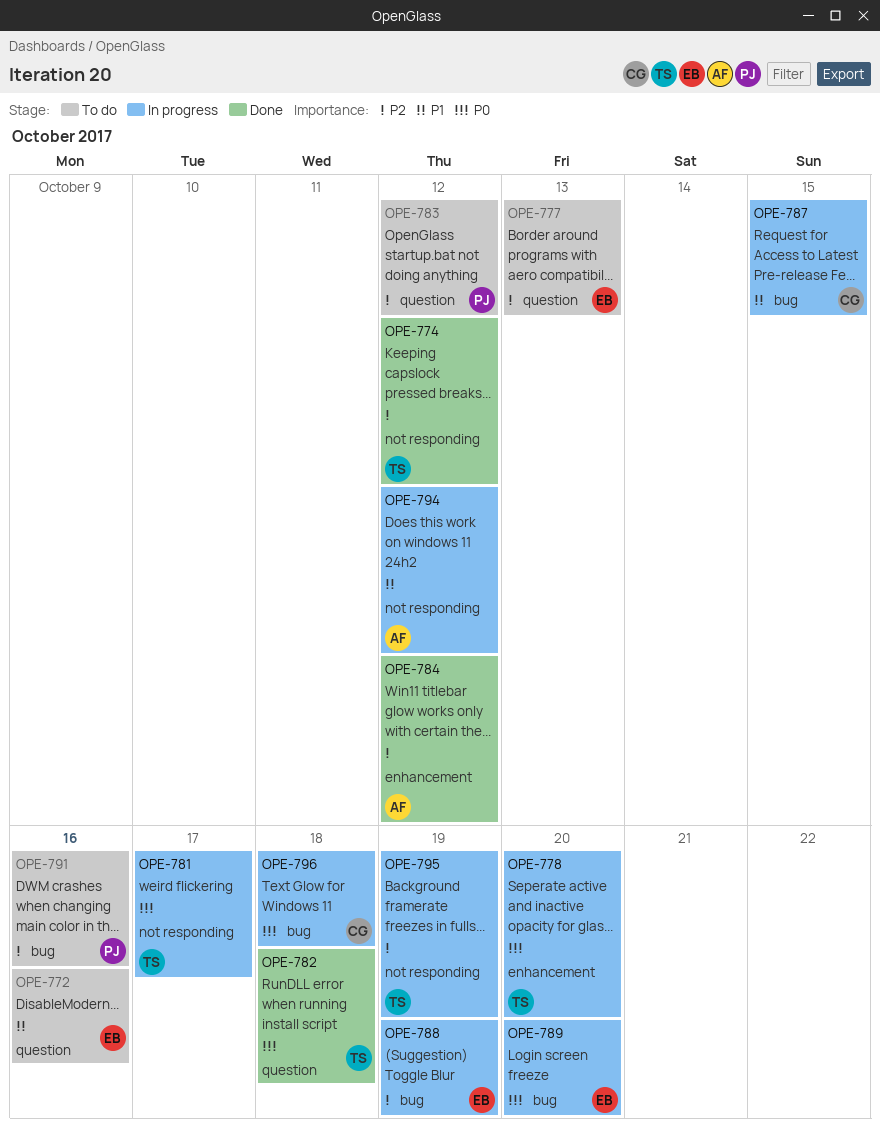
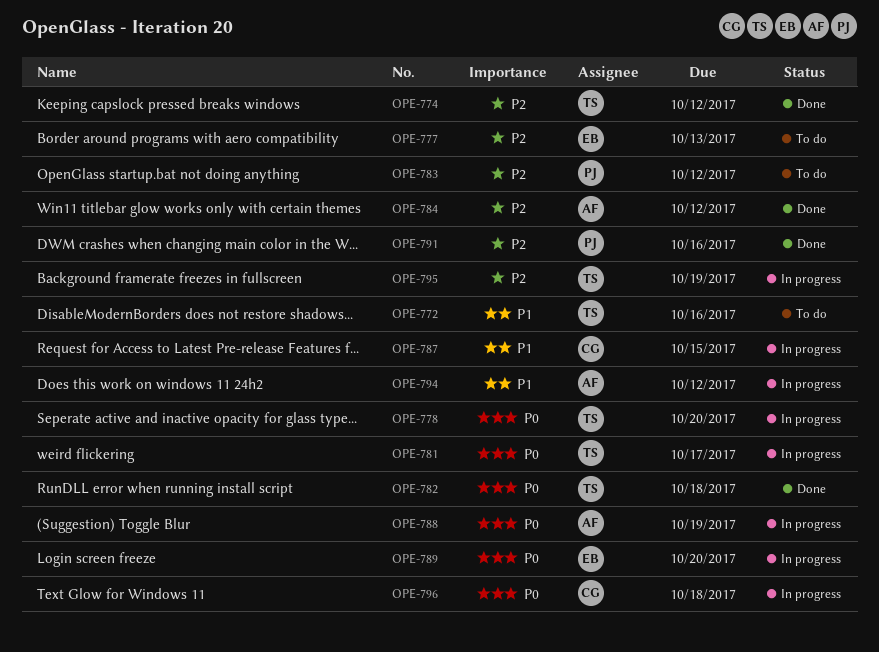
OPE-772, owner: EB -> TS
OPE-788, owner: EB -> AF
OPE-788, priority: P2 -> P0
OPE-791, status: To do -> Done

